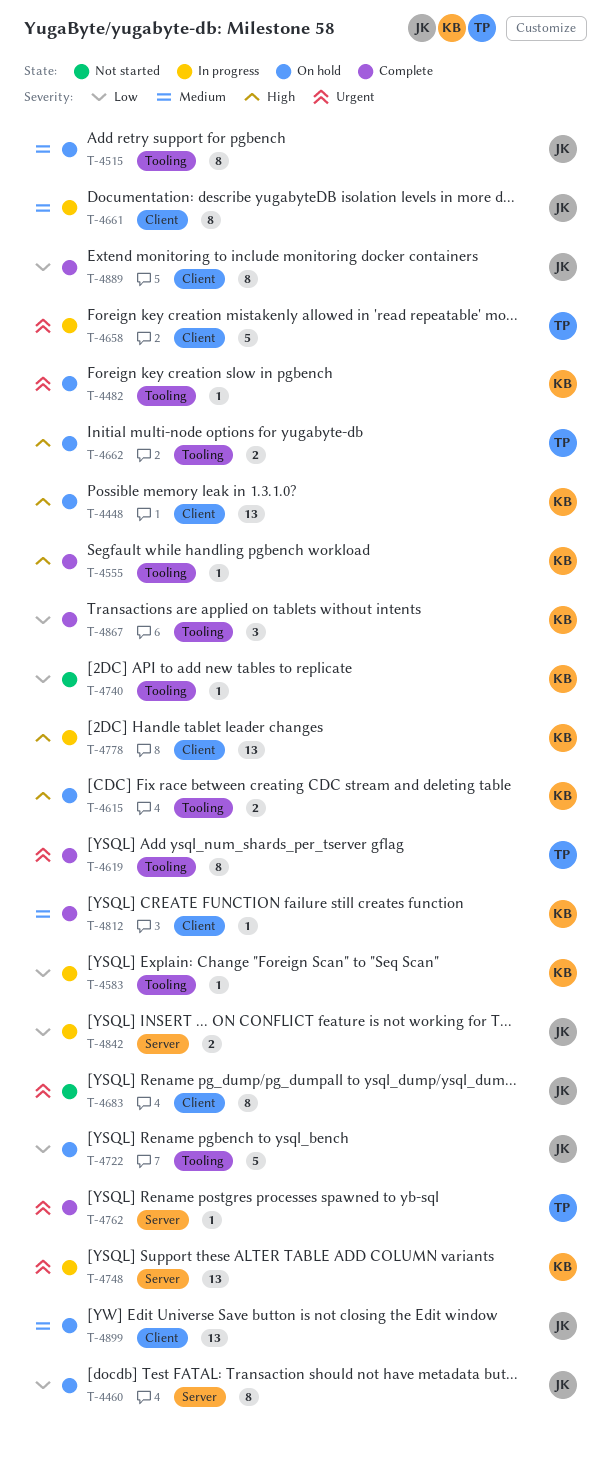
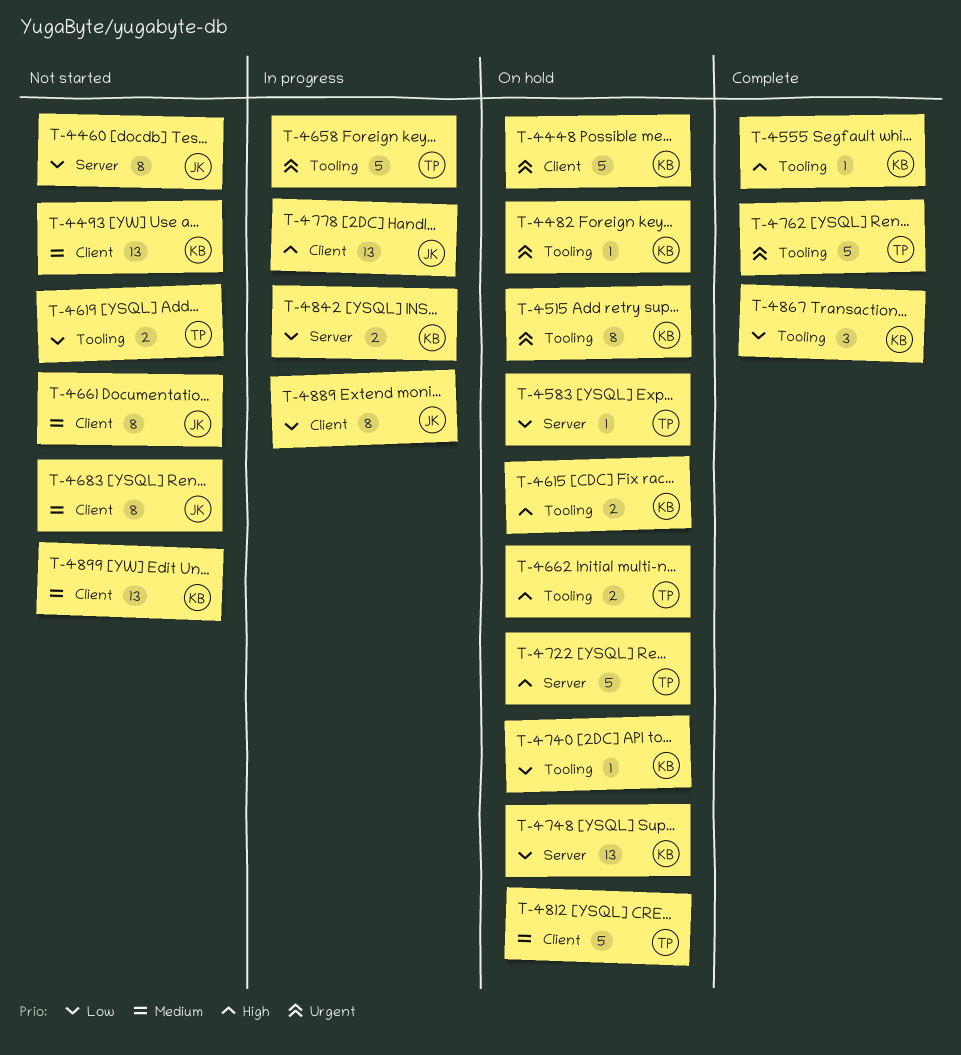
T-4448, priority: High -> Urgent
T-4448, estimate: 13 -> 5
T-4460, status: On hold -> Not started
T-4493: none -> present
T-4515, owner: JK -> KB
T-4515, priority: Medium -> Urgent
T-4583, status: In progress -> On hold
T-4583, owner: KB -> TP
T-4583, label: Tooling -> Server
T-4619, status: Complete -> Not started
T-4619, priority: Urgent -> Low
T-4619, estimate: 8 -> 2
T-4658, label: Client -> Tooling
T-4661, status: In progress -> Not started
T-4683, priority: Urgent -> Medium
T-4722, owner: JK -> TP
T-4722, priority: Low -> High
T-4722, label: Tooling -> Server
T-4740, status: Not started -> On hold
T-4748, status: In progress -> On hold
T-4748, priority: Urgent -> Low
T-4762, label: Server -> Tooling
T-4762, estimate: 1 -> 5
T-4778, owner: KB -> JK
T-4812, status: Complete -> On hold
T-4812, owner: KB -> TP
T-4812, estimate: 1 -> 5
T-4842, owner: JK -> KB
T-4889, status: Complete -> In progress
T-4899, status: On hold -> Not started
T-4899, owner: JK -> KB

